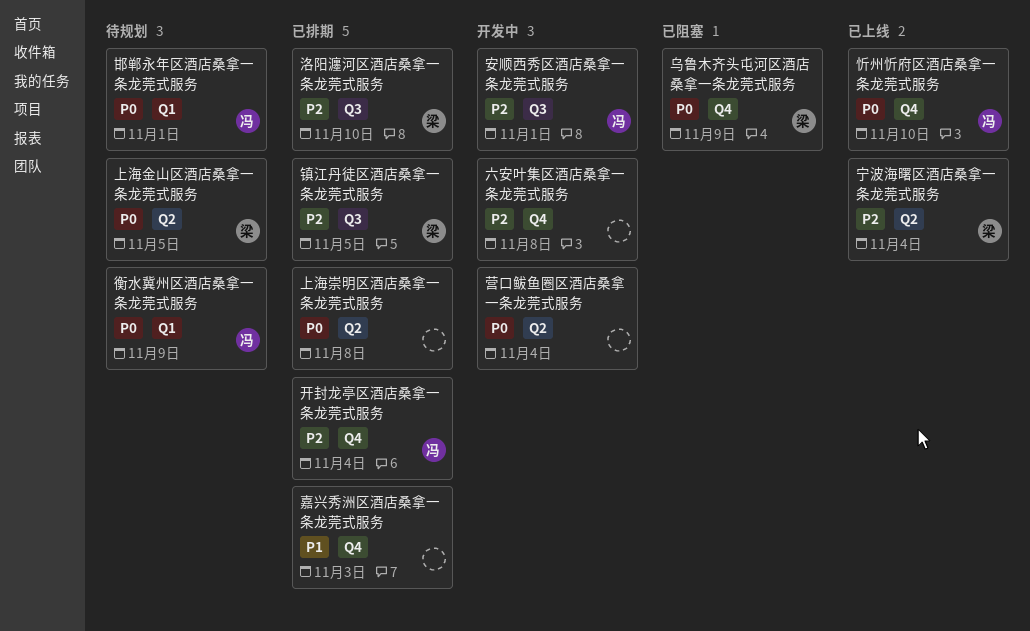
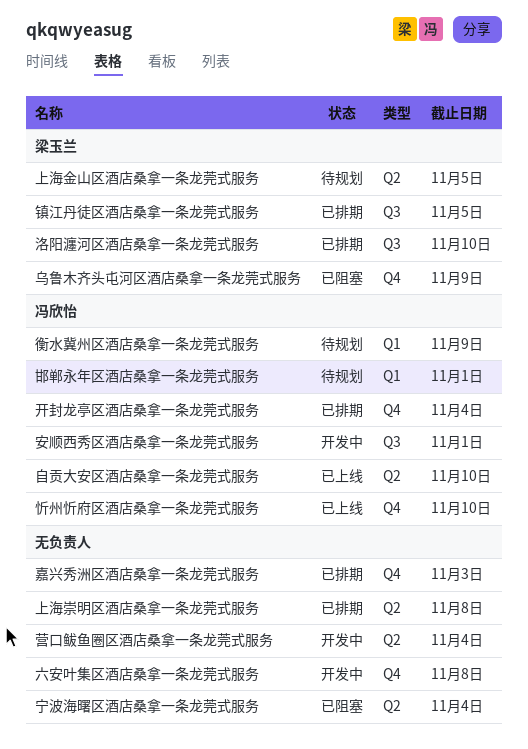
宁波海曙区酒店桑拿一条龙莞式服务, status: 已上线 -> 已阻塞
宁波海曙区酒店桑拿一条龙莞式服务, owner: 梁玉兰 -> none
自贡大安区酒店桑拿一条龙莞式服务: none -> present

